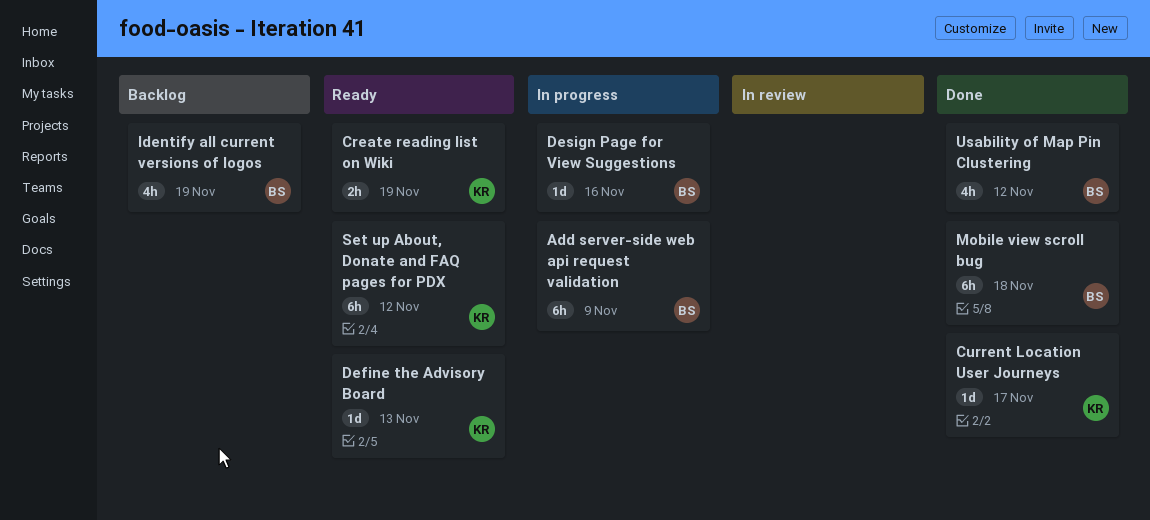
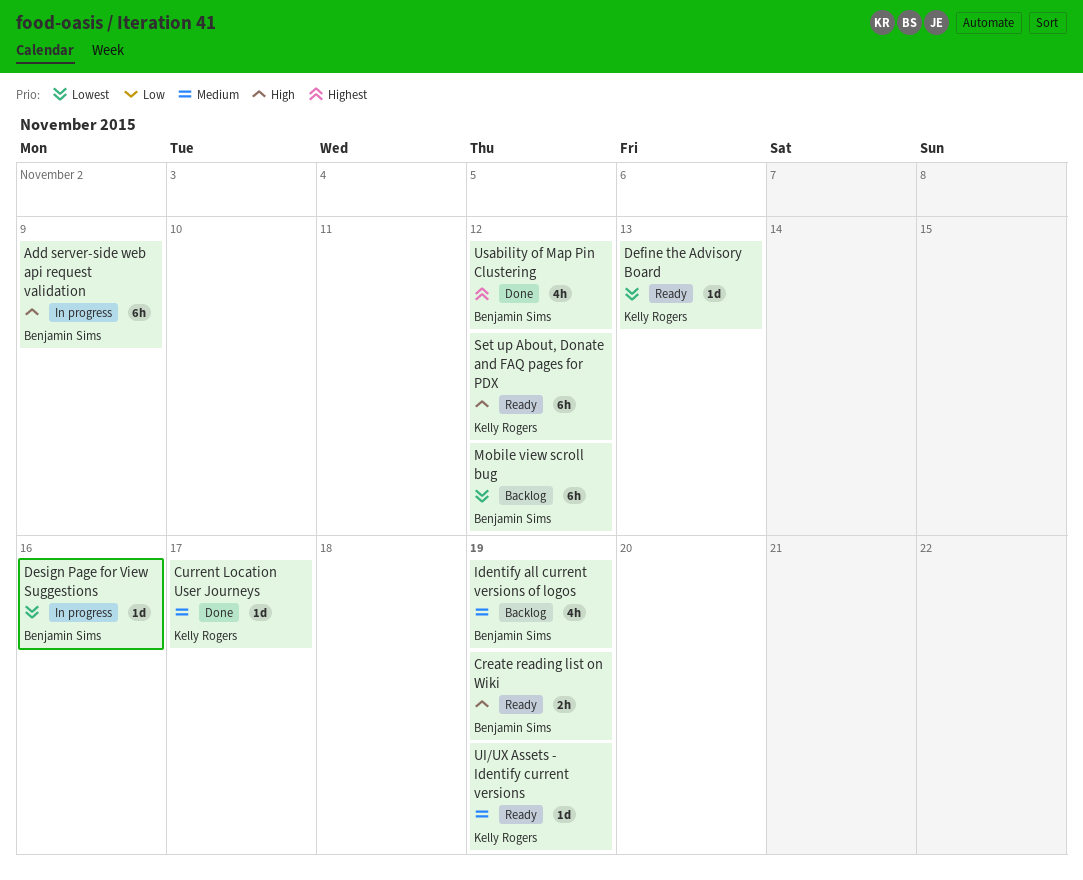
Create reading list on Wiki, owner: Kelly Rogers -> Benjamin Sims
Mobile view scroll bug, status: Done -> Backlog
Mobile view scroll bug, due: Nov 18 -> Nov 12
UI/UX Assets - Identify current versions: none -> present

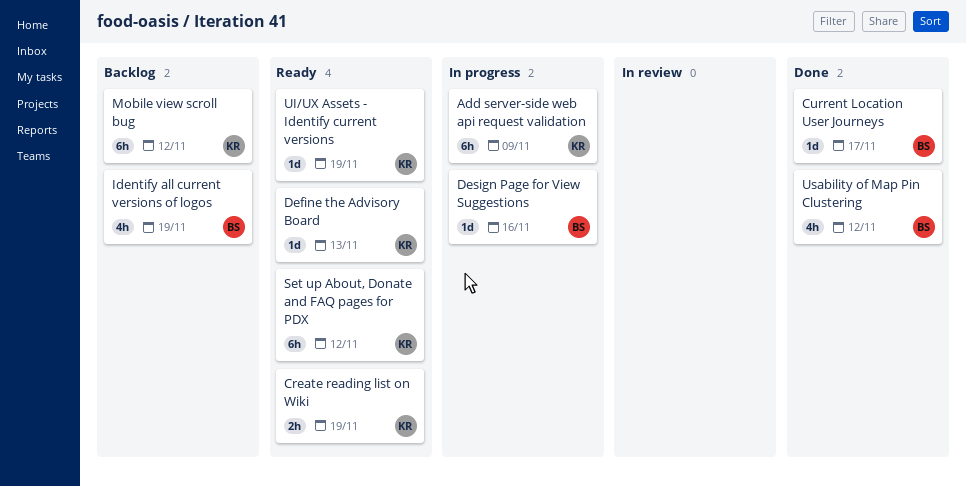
Add server-side web api request validation, owner: Benjamin Sims -> Kelly Rogers
Create reading list on Wiki, owner: Benjamin Sims -> Kelly Rogers
Current Location User Journeys, owner: Kelly Rogers -> Benjamin Sims
Mobile view scroll bug, owner: Benjamin Sims -> Kelly Rogers

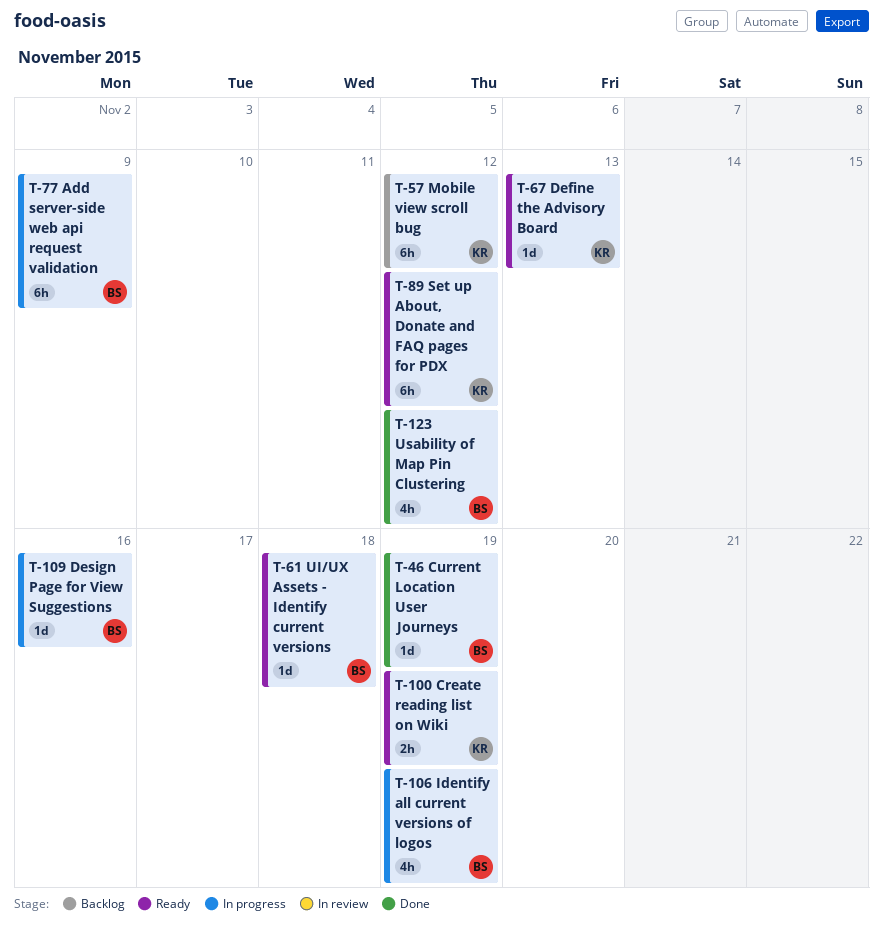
Add server-side web api request validation, owner: KR -> BS
Current Location User Journeys, due: Nov 17 -> Nov 19
Identify all current versions of logos, status: Backlog -> In progress
UI/UX Assets - Identify current versions, owner: KR -> BS
UI/UX Assets - Identify current versions, due: Nov 19 -> Nov 18

